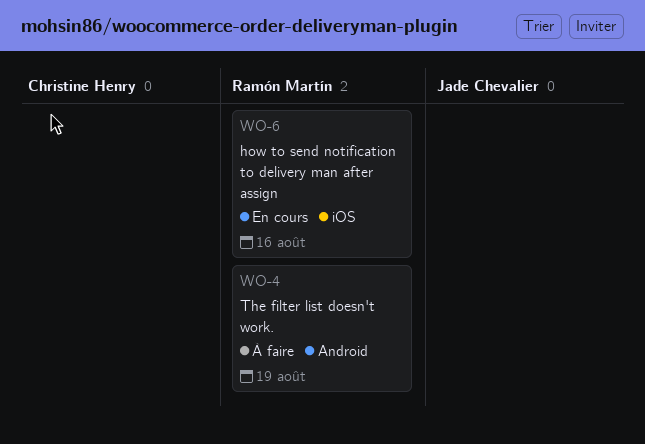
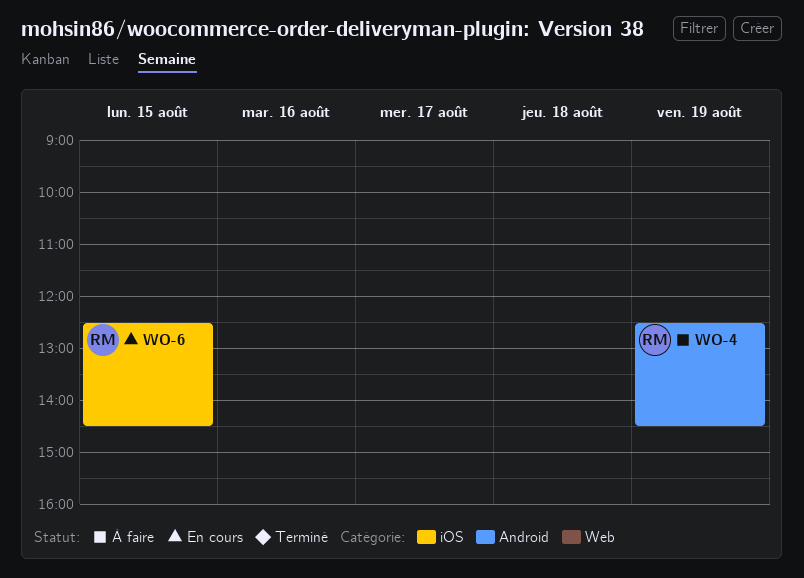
WO-6, day: Aug 16 -> Aug 15

